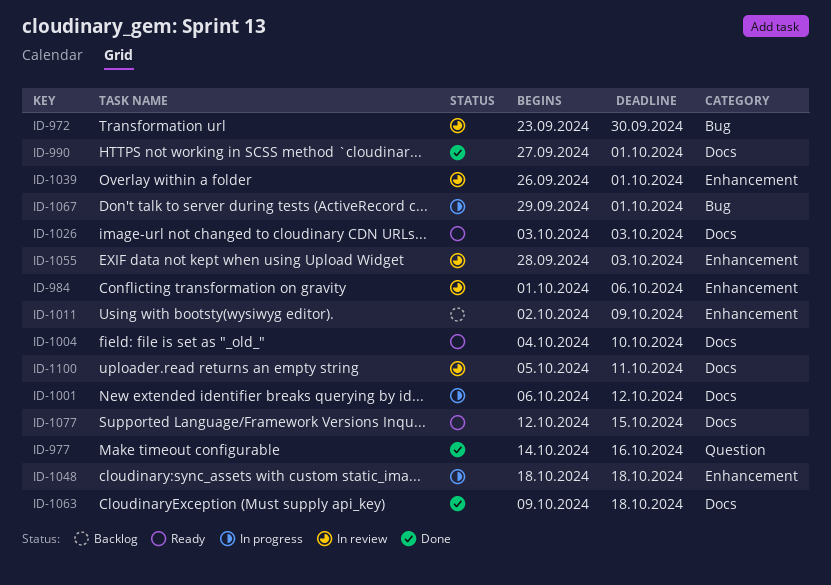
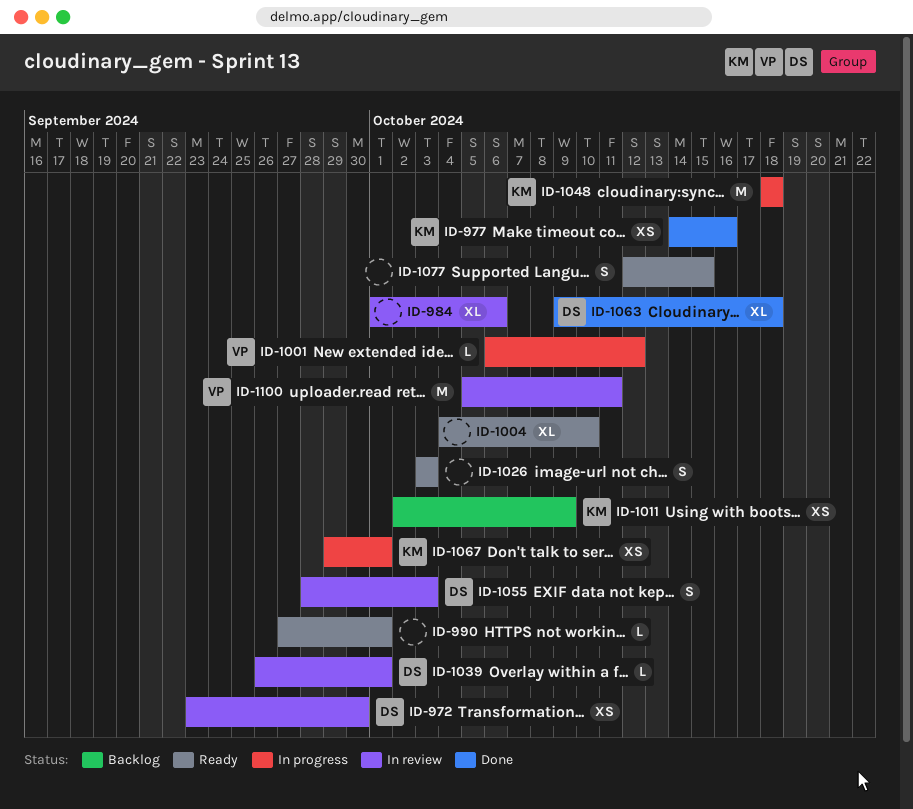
ID-990, status: Done -> Ready

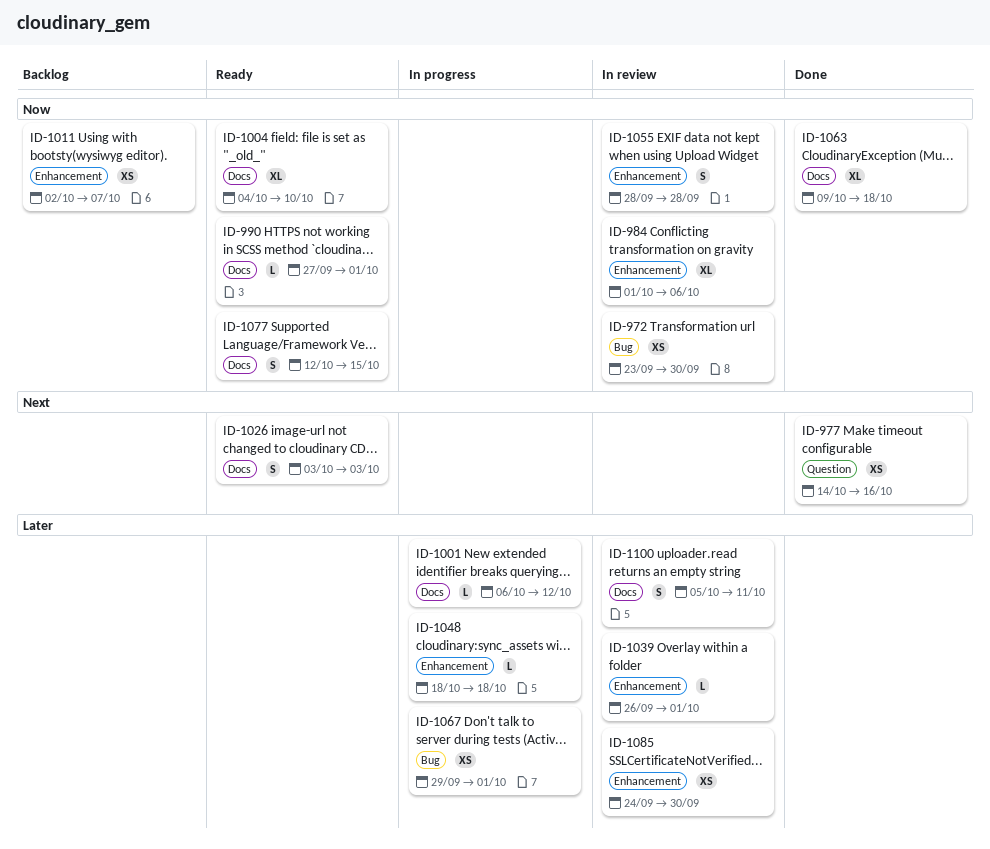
ID-1011, due: Oct 9 -> Oct 7
ID-1048, estimate: M -> L
ID-1055, due: Oct 3 -> Sep 28
ID-1085: none -> present
ID-1100, estimate: M -> S

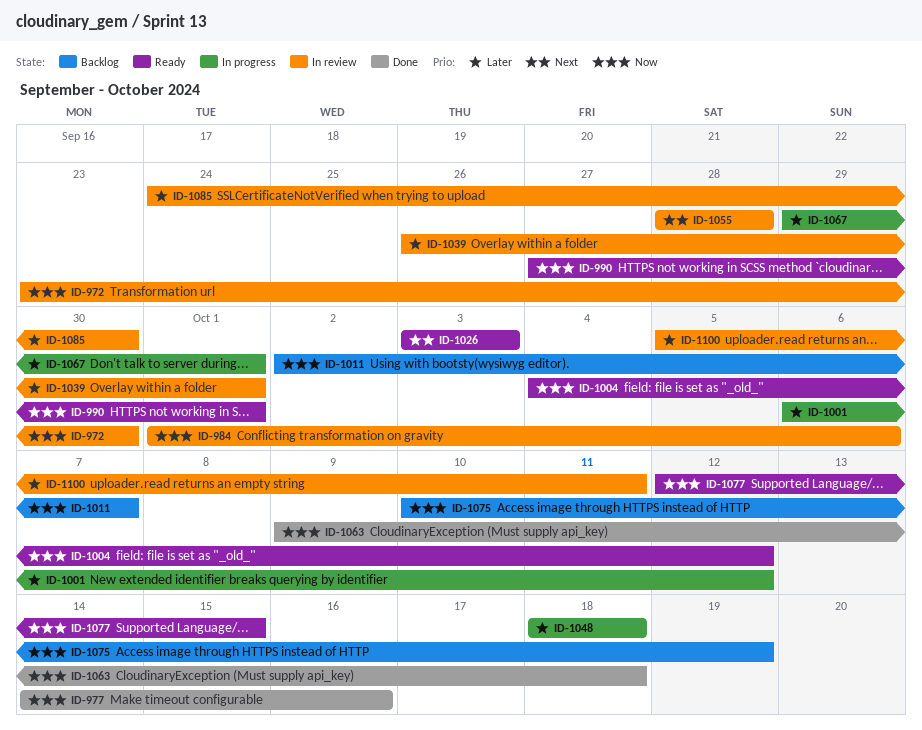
ID-977, priority: Next -> Now
ID-1004, due: Oct 10 -> Oct 12
ID-1055, priority: Now -> Next
ID-1075: none -> present

